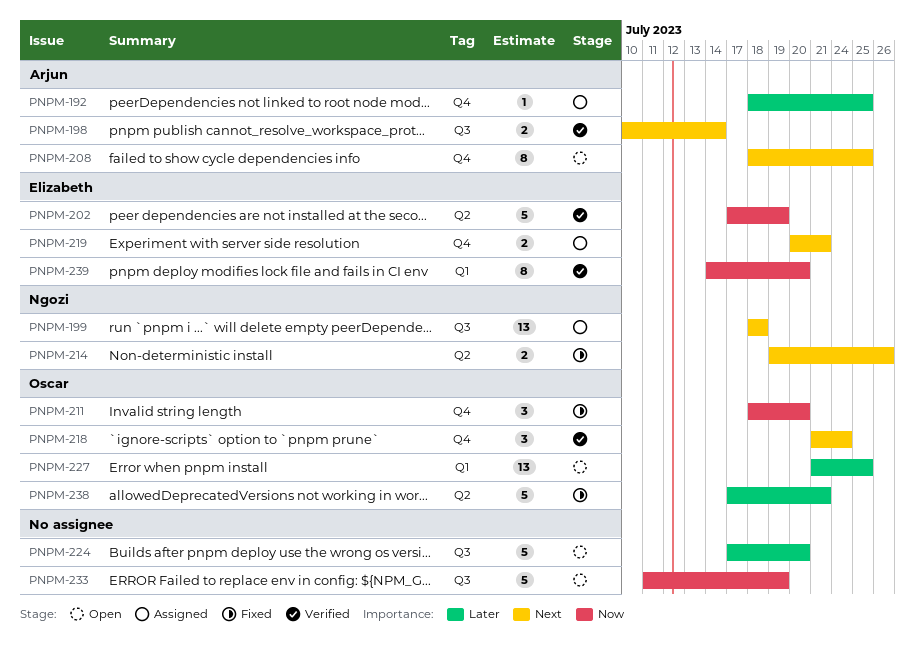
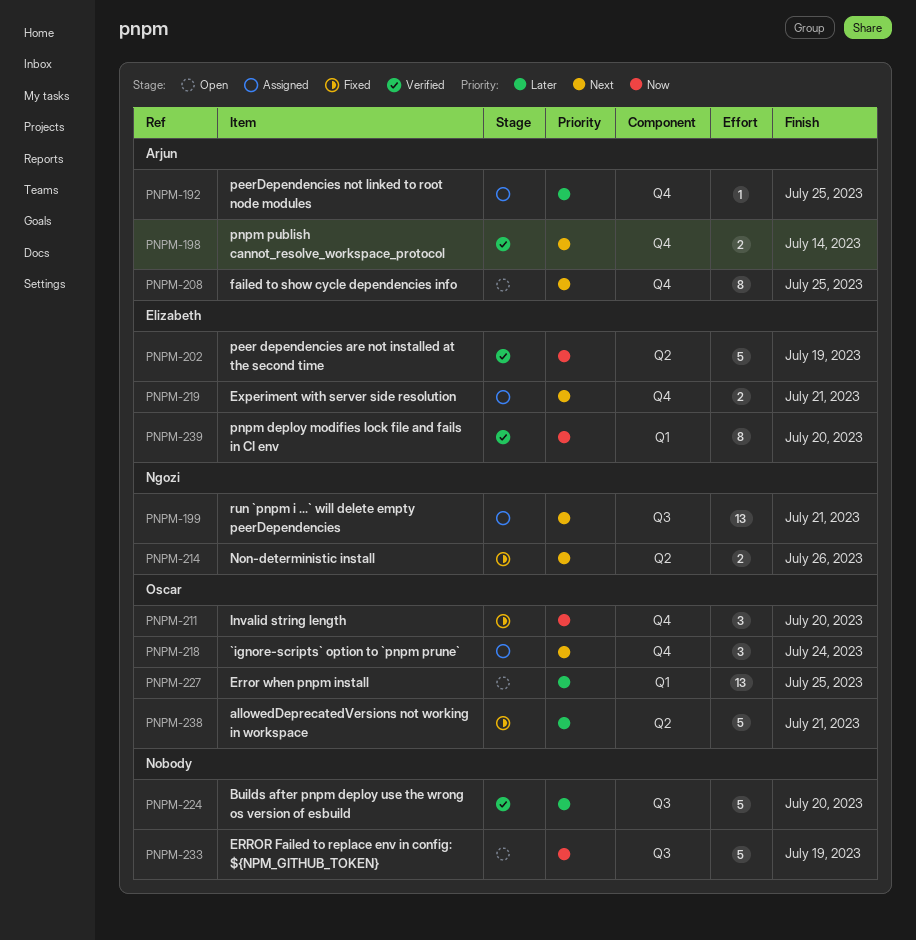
PNPM-198, label: Q3 -> Q4
PNPM-199, due: Jul 18 -> Jul 21
PNPM-218, status: Verified -> Assigned
PNPM-224, status: Open -> Verified

